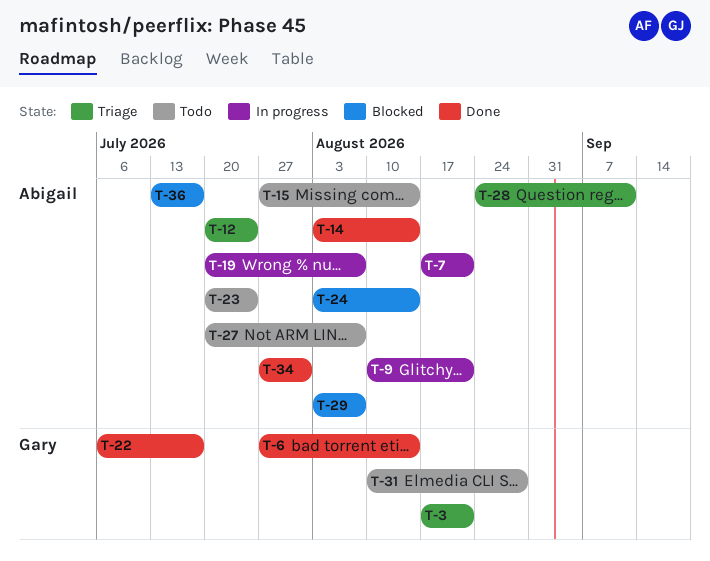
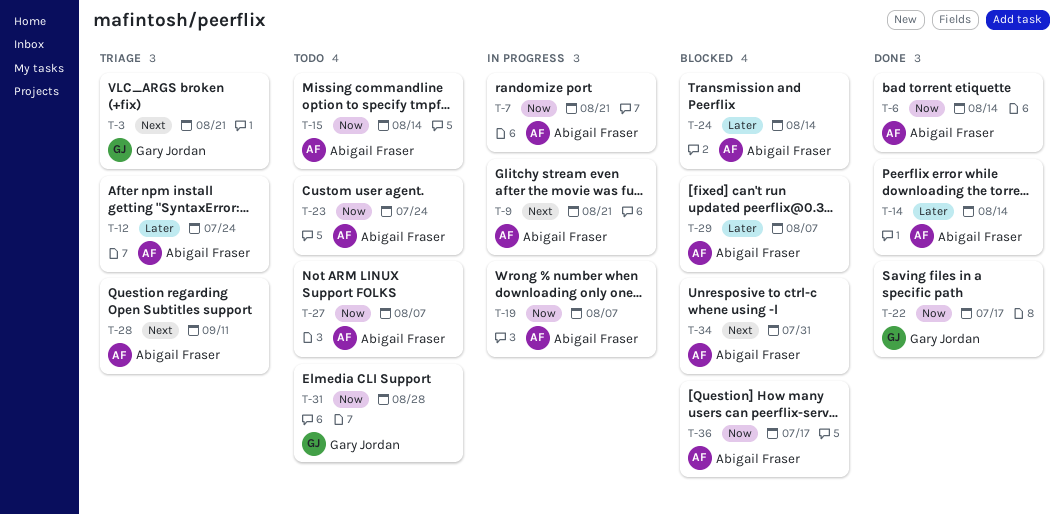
T-6, owner: Gary Jordan -> Abigail Fraser
T-34, status: Done -> Blocked

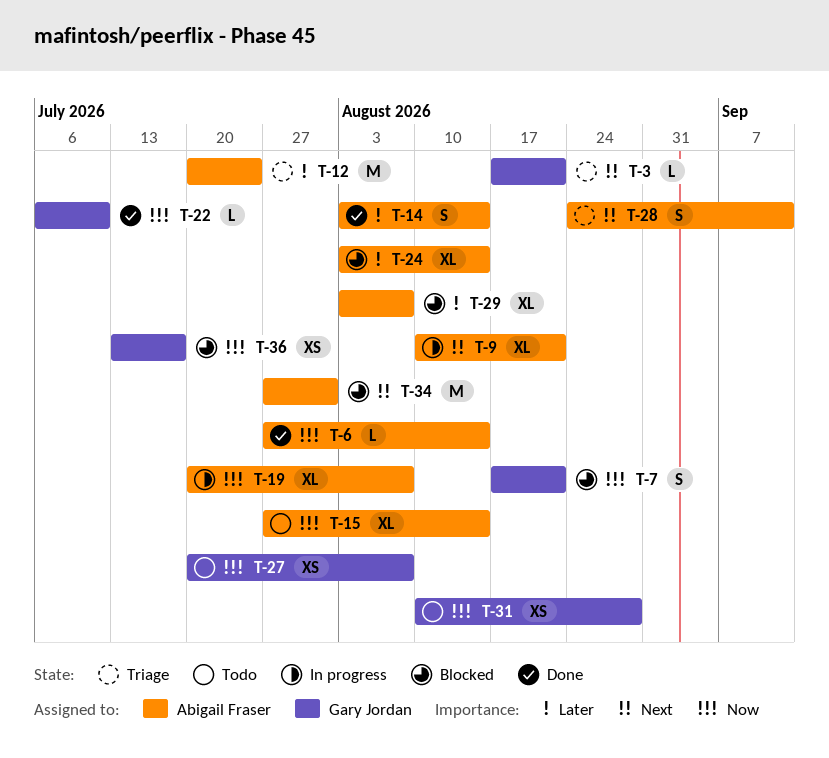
T-7, status: In progress -> Blocked
T-7, owner: Abigail Fraser -> Gary Jordan
T-22, due: Jul 17 -> Jul 10
T-23: present -> none
T-27, owner: Abigail Fraser -> Gary Jordan
T-36, owner: Abigail Fraser -> Gary Jordan

